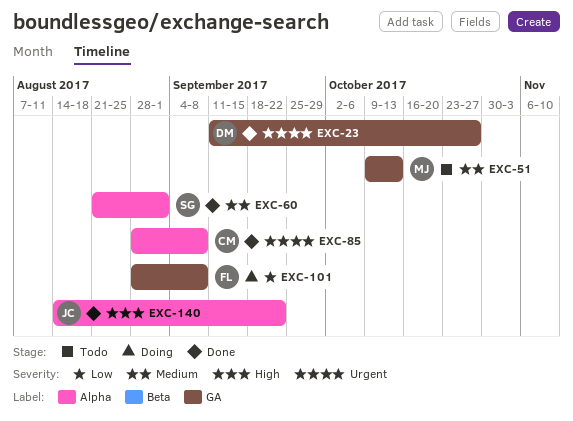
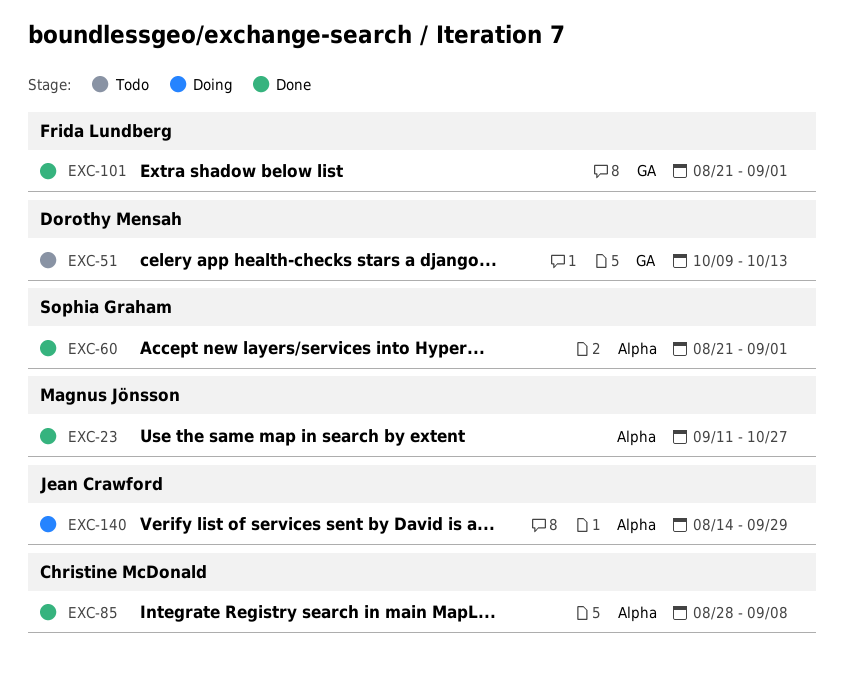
EXC-23, owner: Dorothy Mensah -> Magnus Jönsson
EXC-23, label: GA -> Alpha
EXC-51, owner: Magnus Jönsson -> Dorothy Mensah
EXC-101, status: Doing -> Done
EXC-101, start: Aug 28 -> Aug 21
EXC-101, due: Sep 8 -> Sep 1
EXC-140, status: Done -> Doing
EXC-140, due: Sep 22 -> Sep 29

